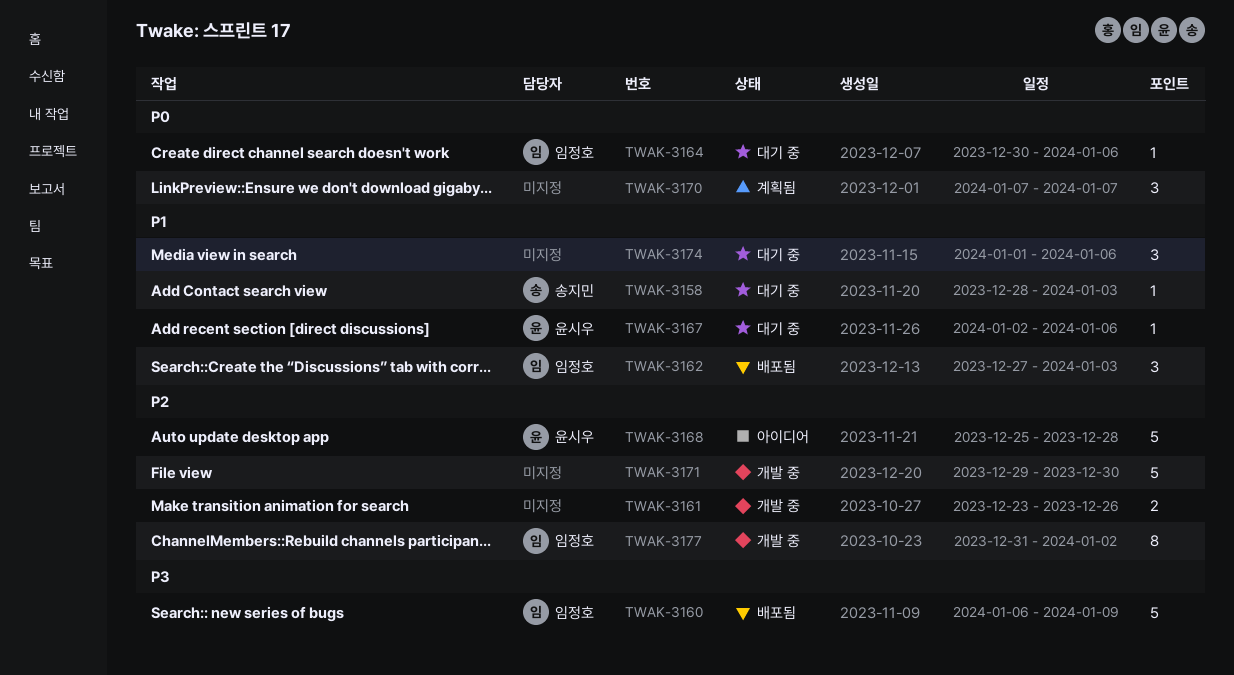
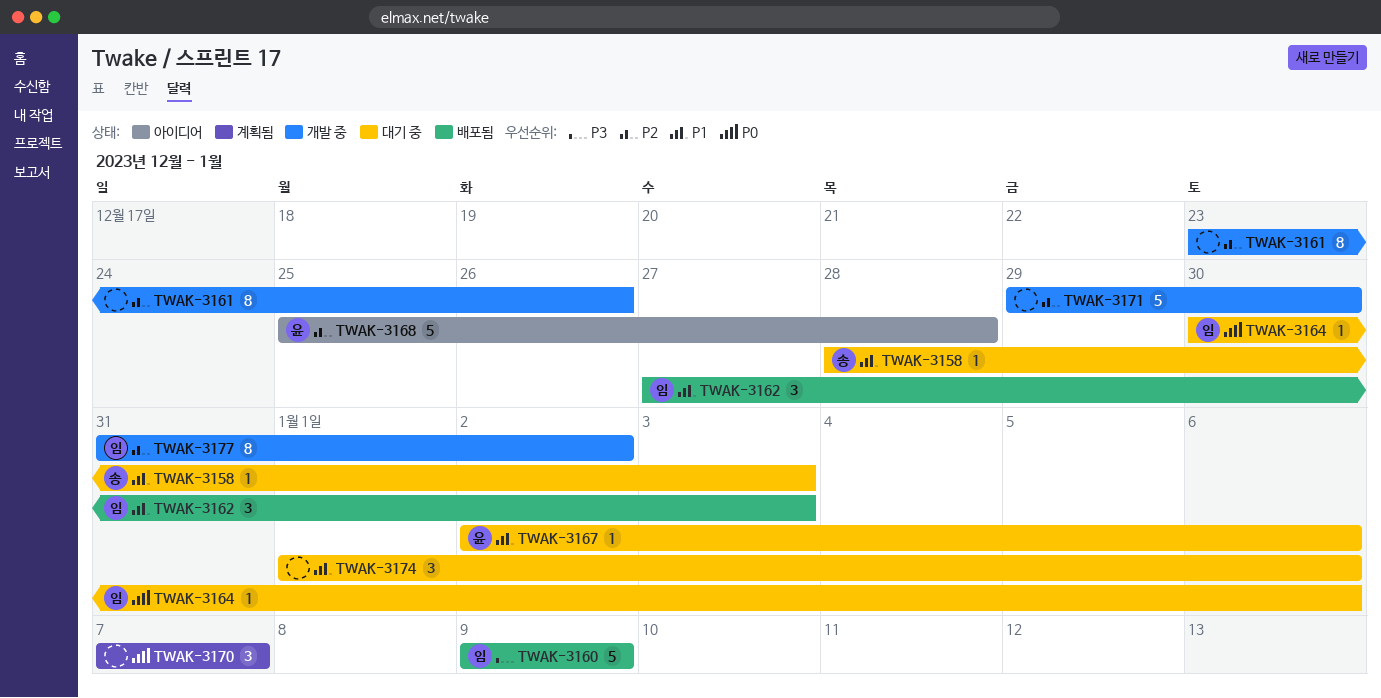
TWAK-3160, start: Jan 6 -> Jan 9
TWAK-3161, estimate: 2 -> 8

